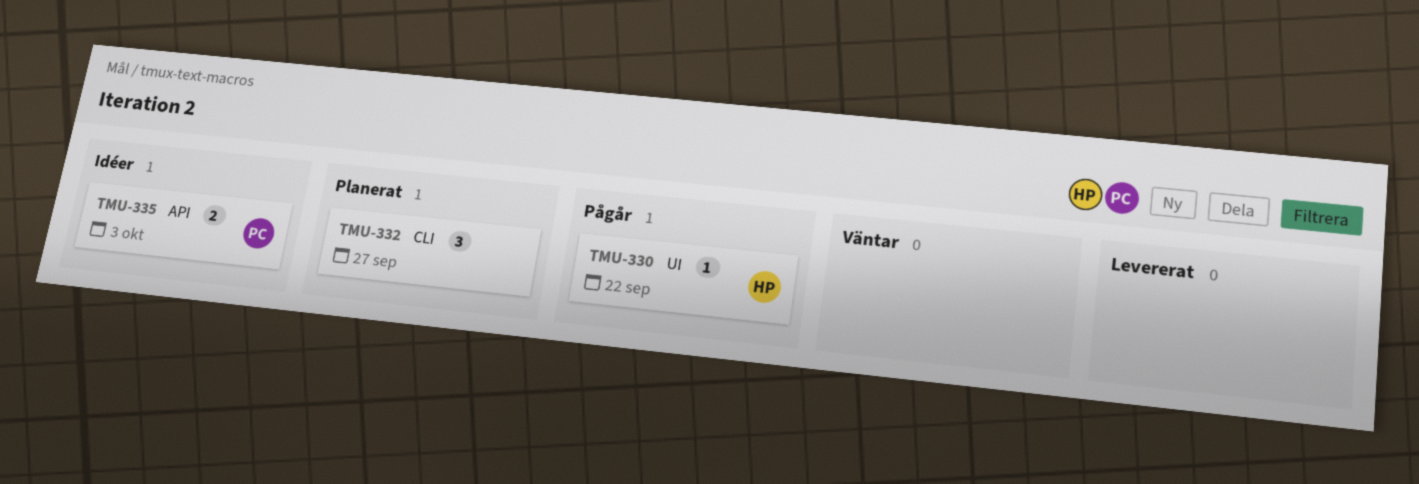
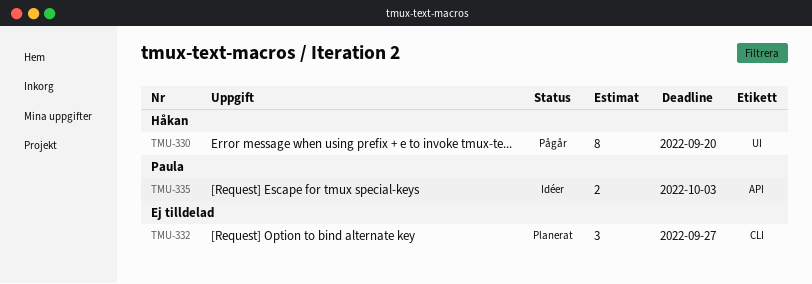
TMU-330, estimate: 1 -> 8
TMU-330, due: Sep 22 -> Sep 20

